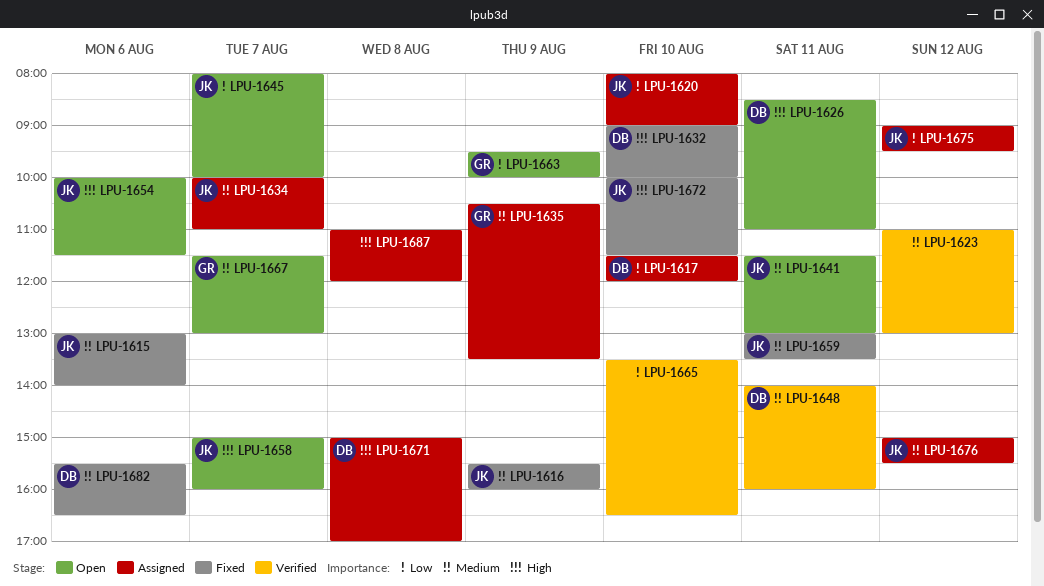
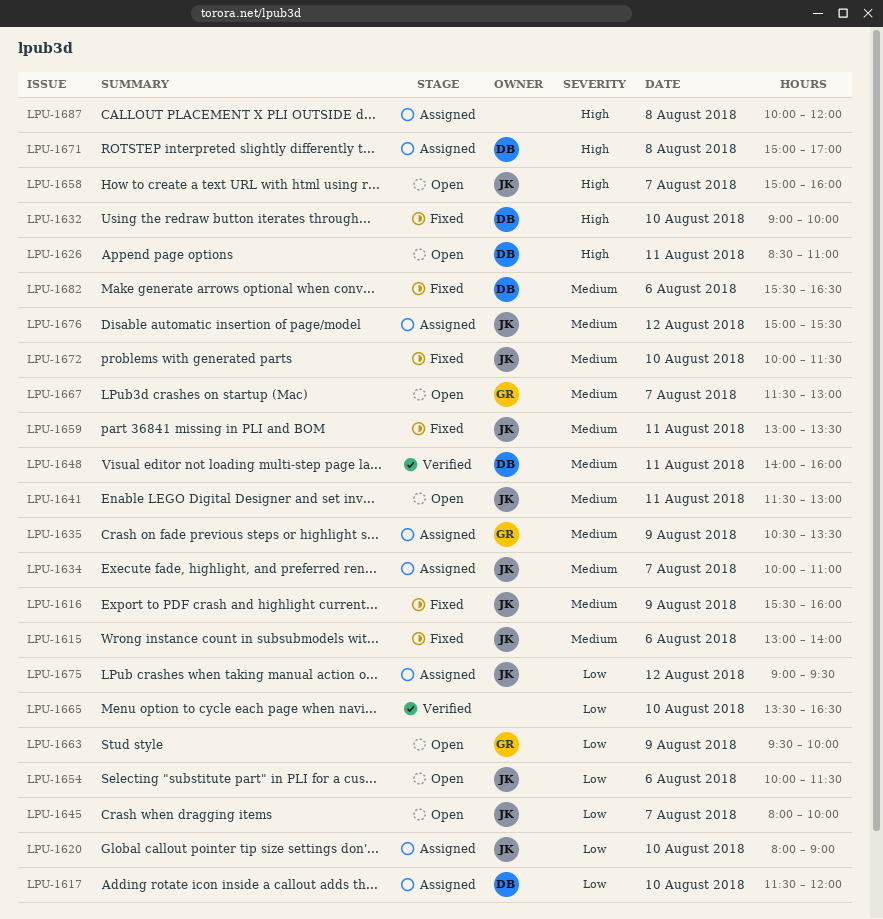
LPU-1623: present -> none
LPU-1654, priority: High -> Low
LPU-1672, priority: High -> Medium
LPU-1687, begins: 11:00 -> 10:00

